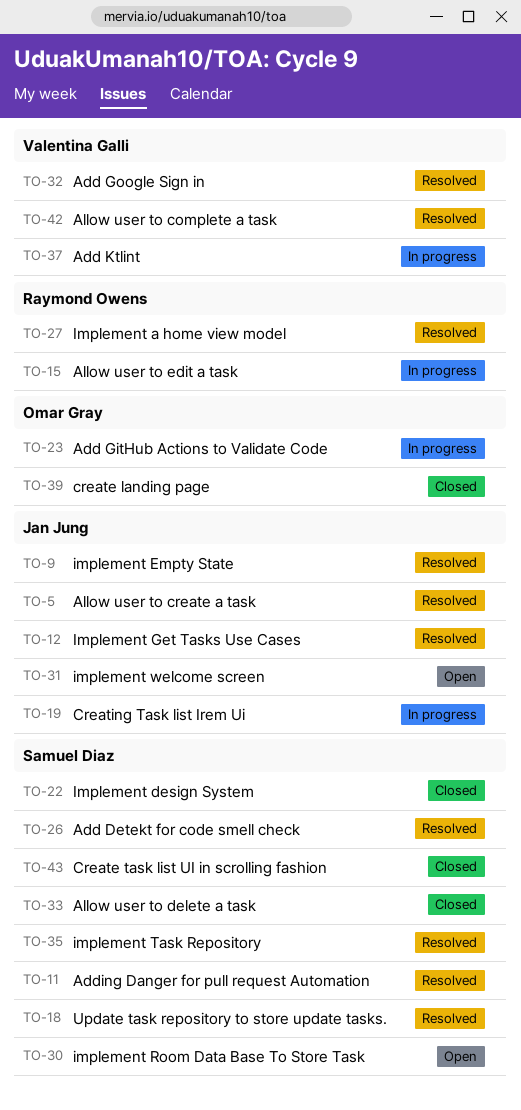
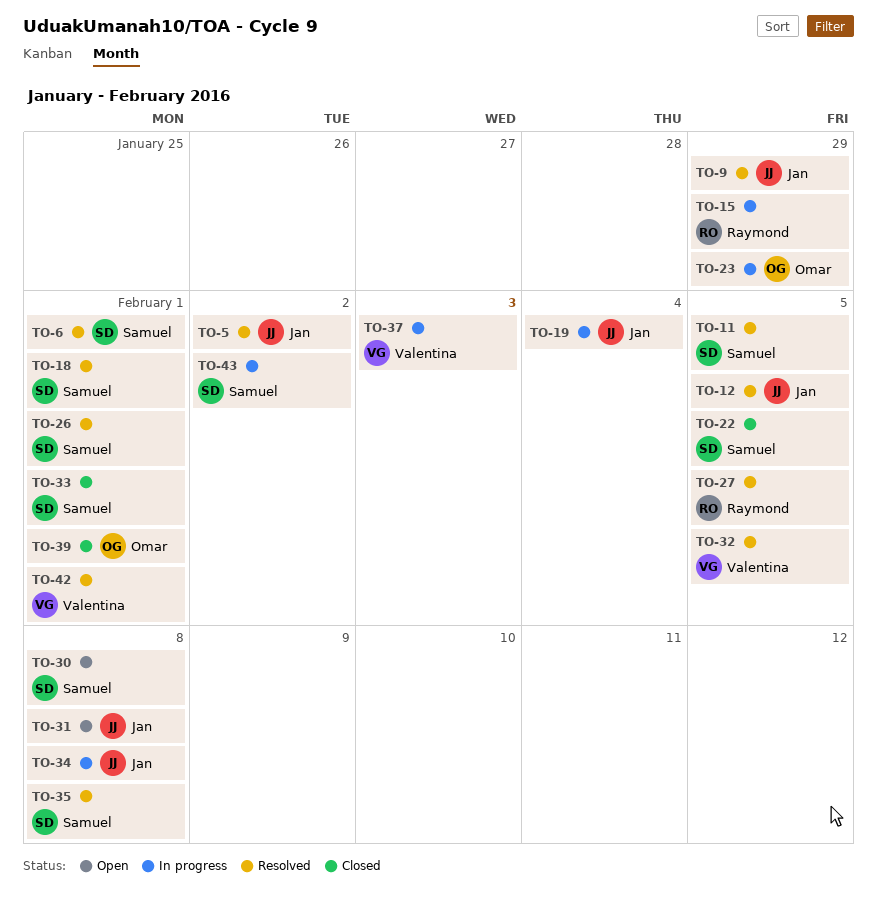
TO-6: none -> present
TO-34: none -> present
TO-43, status: Closed -> In progress

